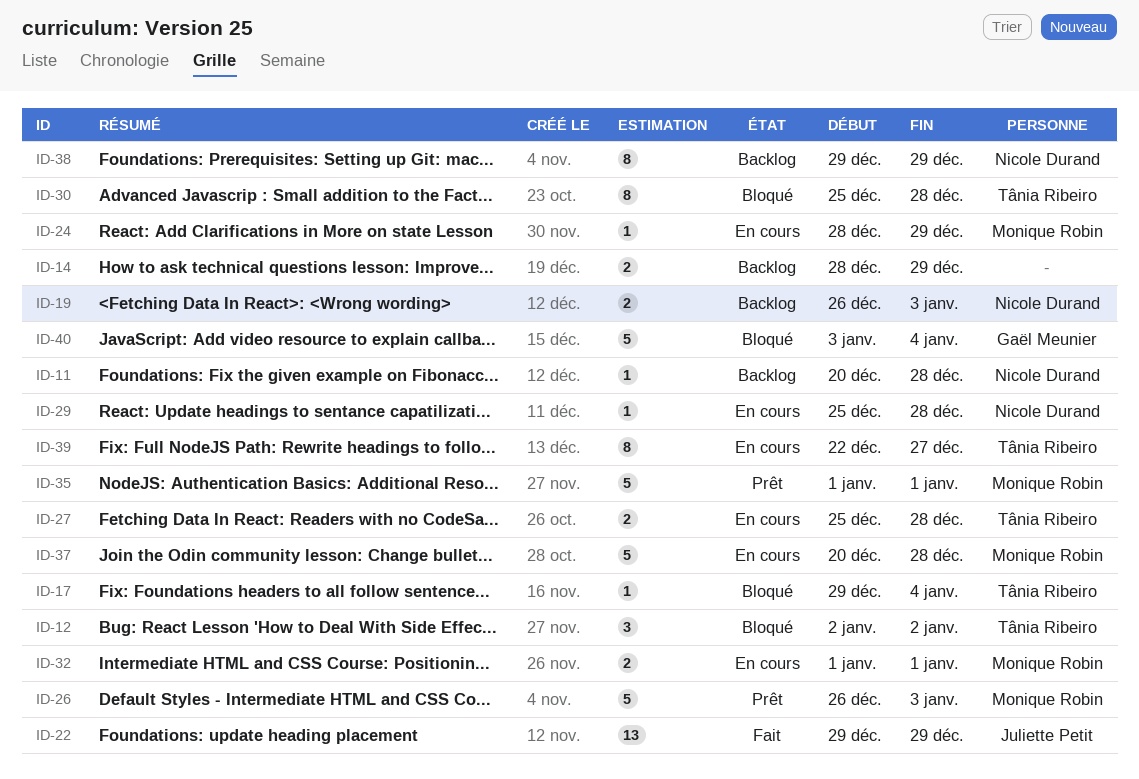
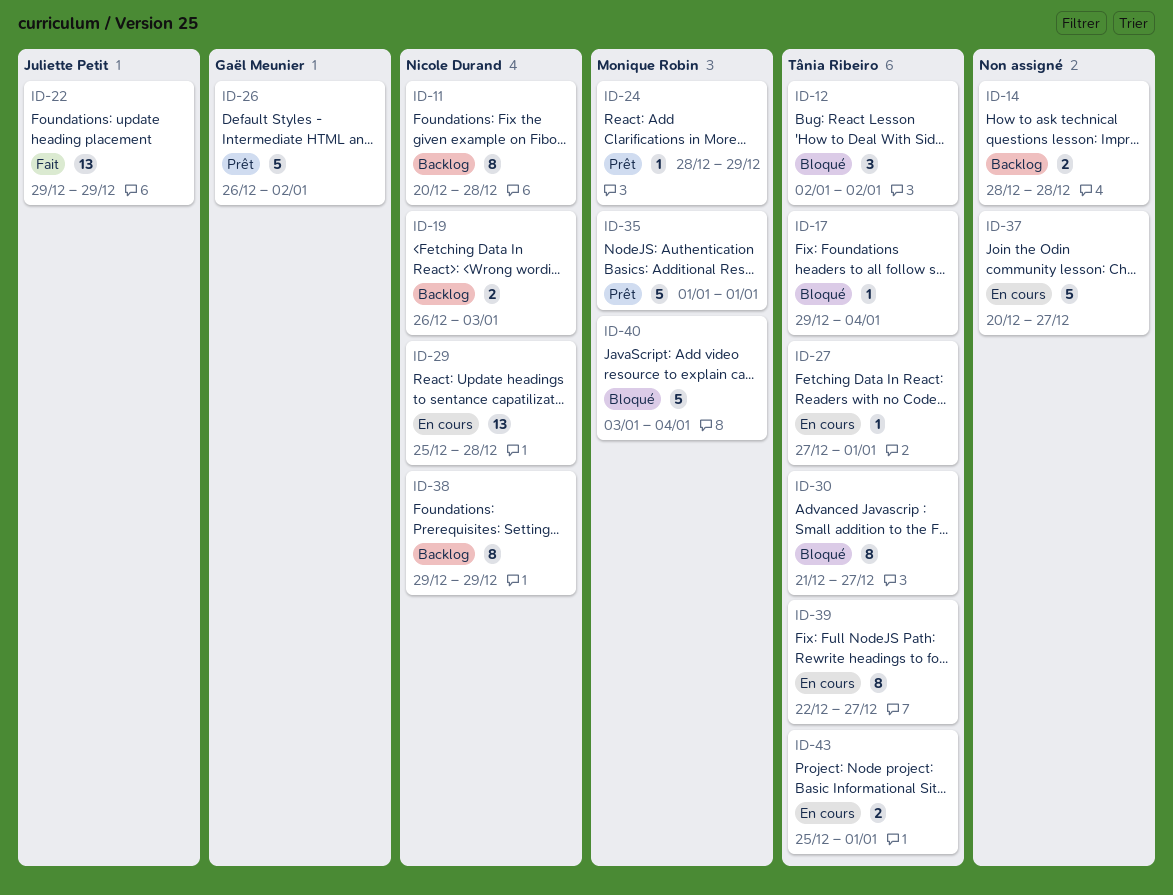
ID-11, estimate: 1 -> 8
ID-14, due: Dec 29 -> Dec 28
ID-24, status: En cours -> Prêt
ID-26, owner: Monique Robin -> Gaël Meunier
ID-26, due: Jan 3 -> Jan 2
ID-27, estimate: 2 -> 1
ID-27, start: Dec 25 -> Dec 27
ID-27, due: Dec 28 -> Jan 1
ID-29, estimate: 1 -> 13
ID-30, start: Dec 25 -> Dec 21
ID-30, due: Dec 28 -> Dec 27
ID-32: present -> none
ID-37, owner: Monique Robin -> none
ID-37, due: Dec 28 -> Dec 27
ID-40, owner: Gaël Meunier -> Monique Robin
ID-43: none -> present

